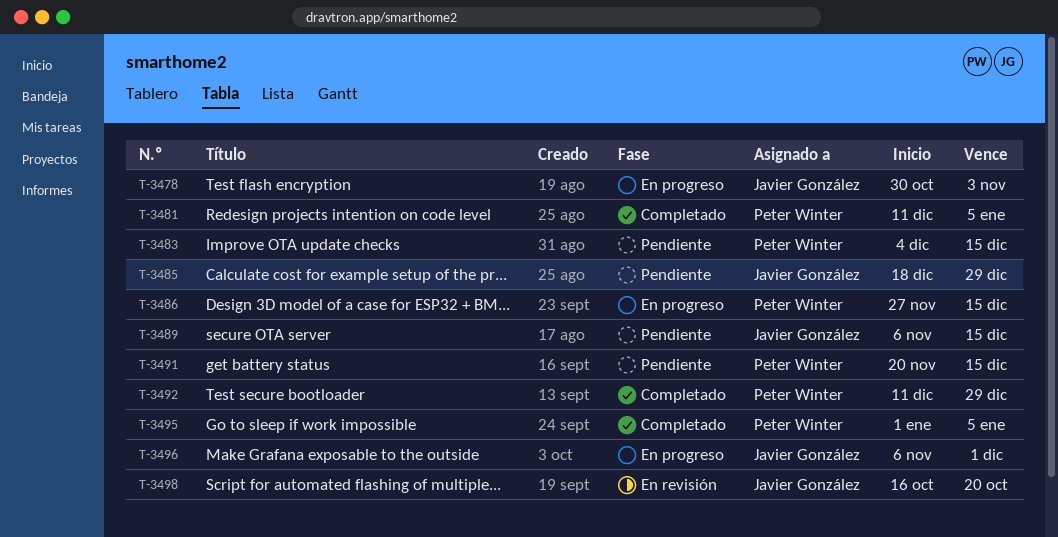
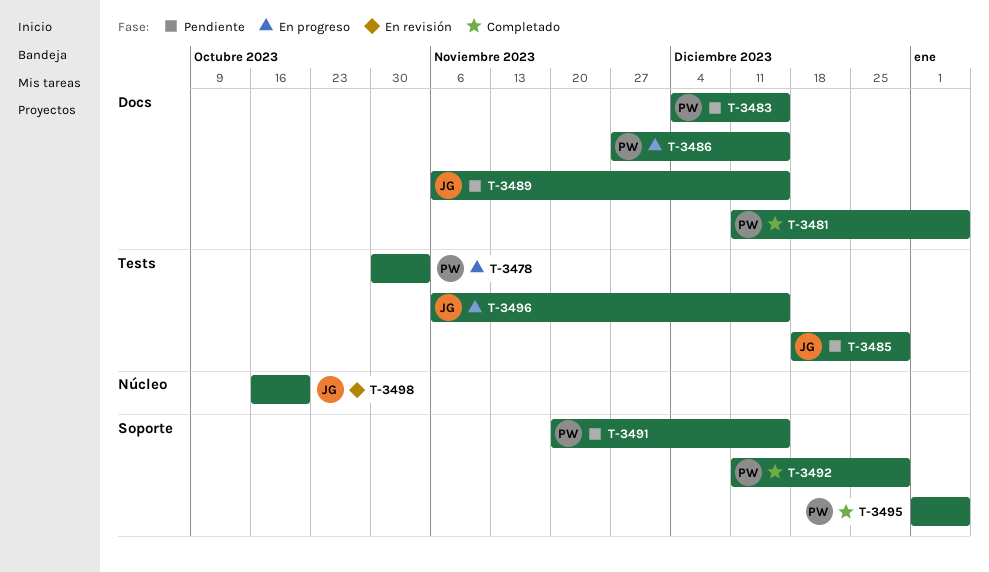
T-3478, owner: Javier González -> Peter Winter
T-3496, due: Dec 1 -> Dec 15

